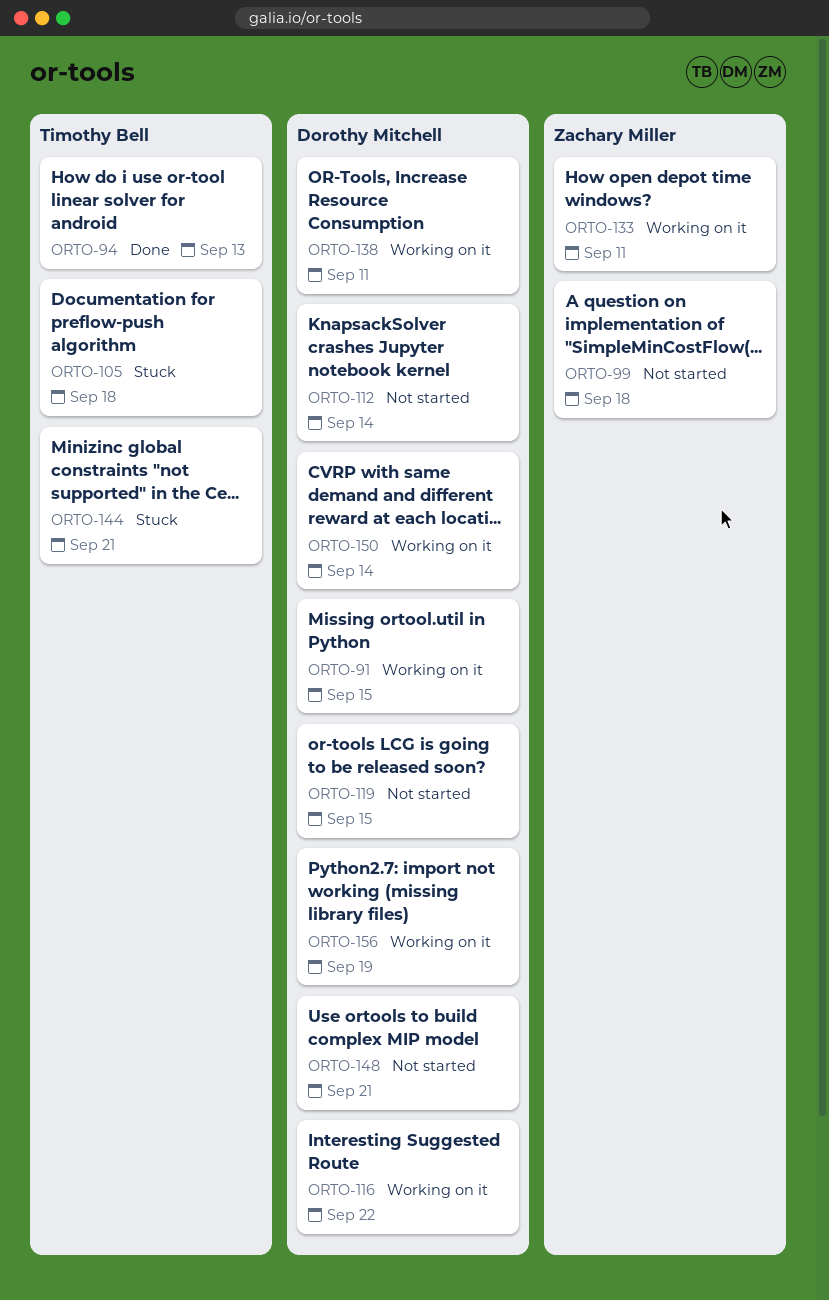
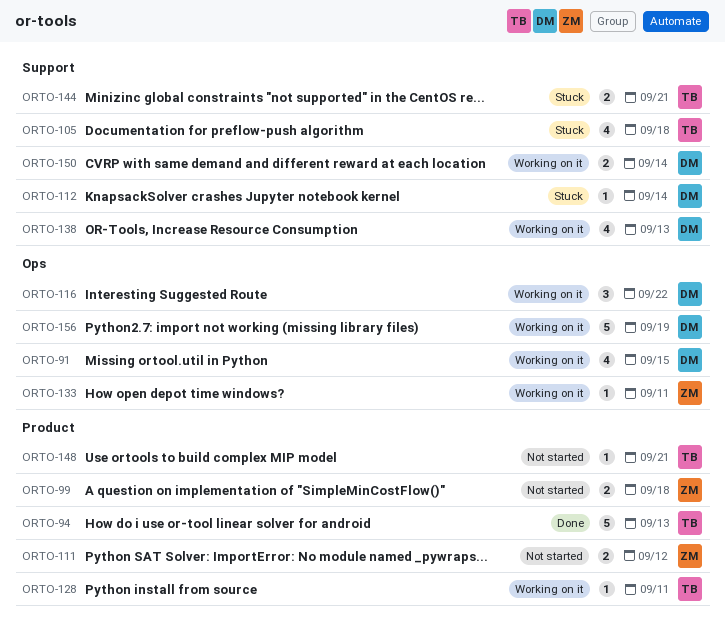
ORTO-111: none -> present
ORTO-112, status: Not started -> Stuck
ORTO-119: present -> none
ORTO-128: none -> present
ORTO-138, due: Sep 11 -> Sep 13
ORTO-148, owner: Dorothy Mitchell -> Timothy Bell

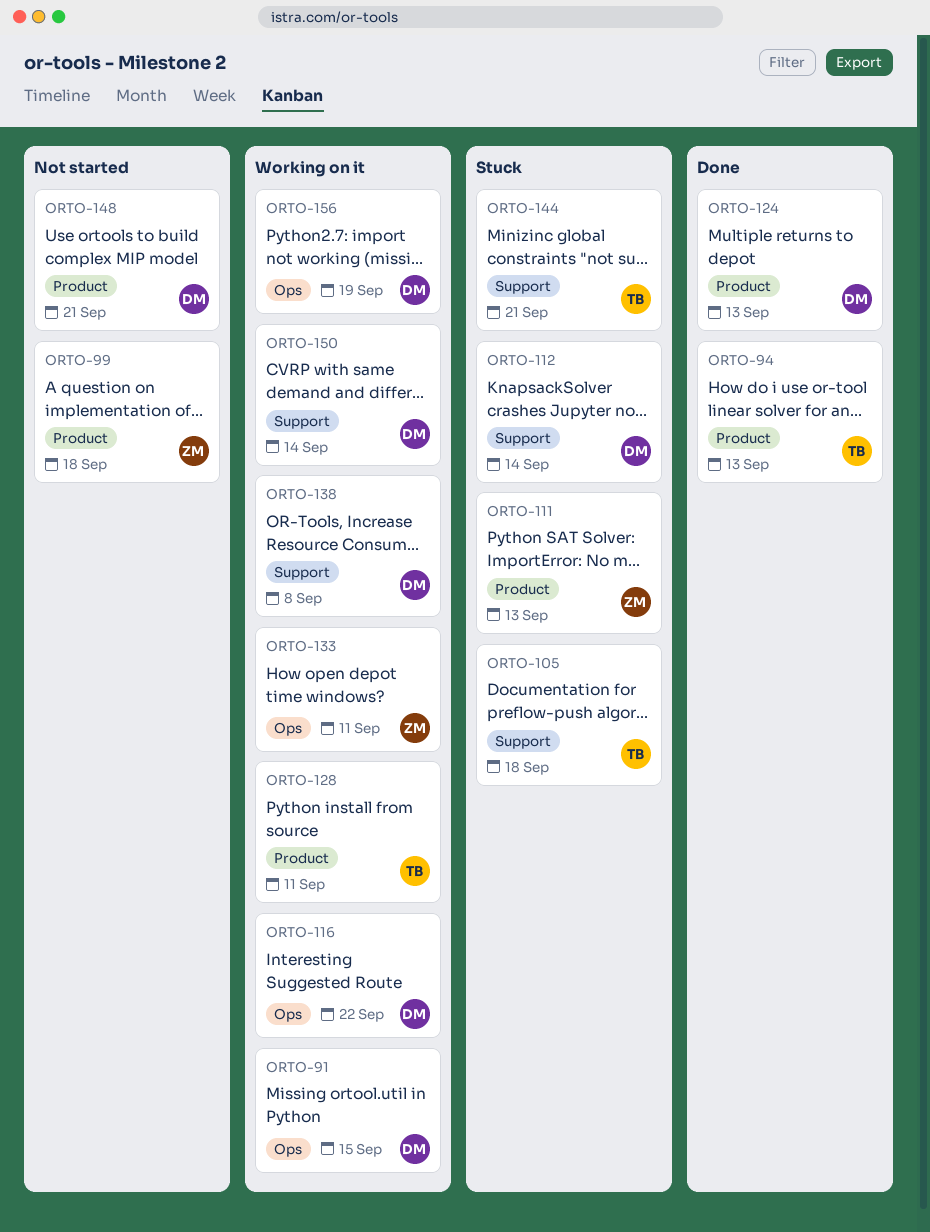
ORTO-111, status: Not started -> Stuck
ORTO-111, due: Sep 12 -> Sep 13
ORTO-124: none -> present
ORTO-138, due: Sep 13 -> Sep 8
ORTO-148, owner: TB -> DM

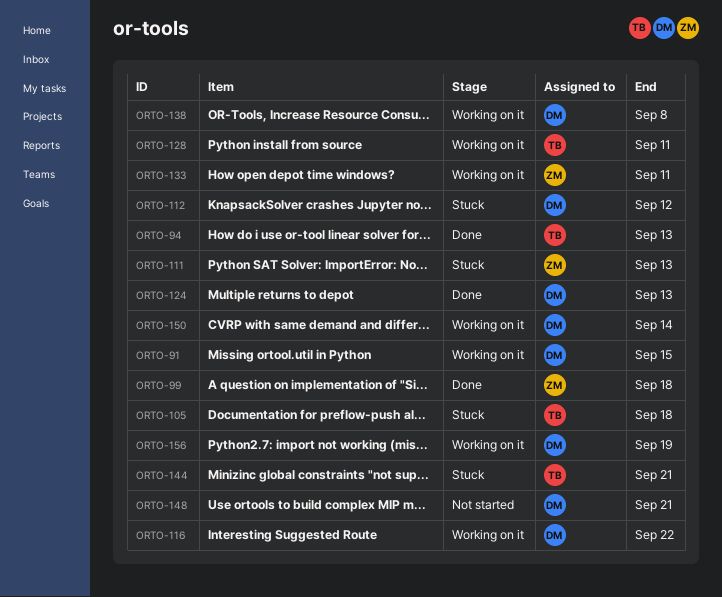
ORTO-99, status: Not started -> Done
ORTO-112, due: Sep 14 -> Sep 12

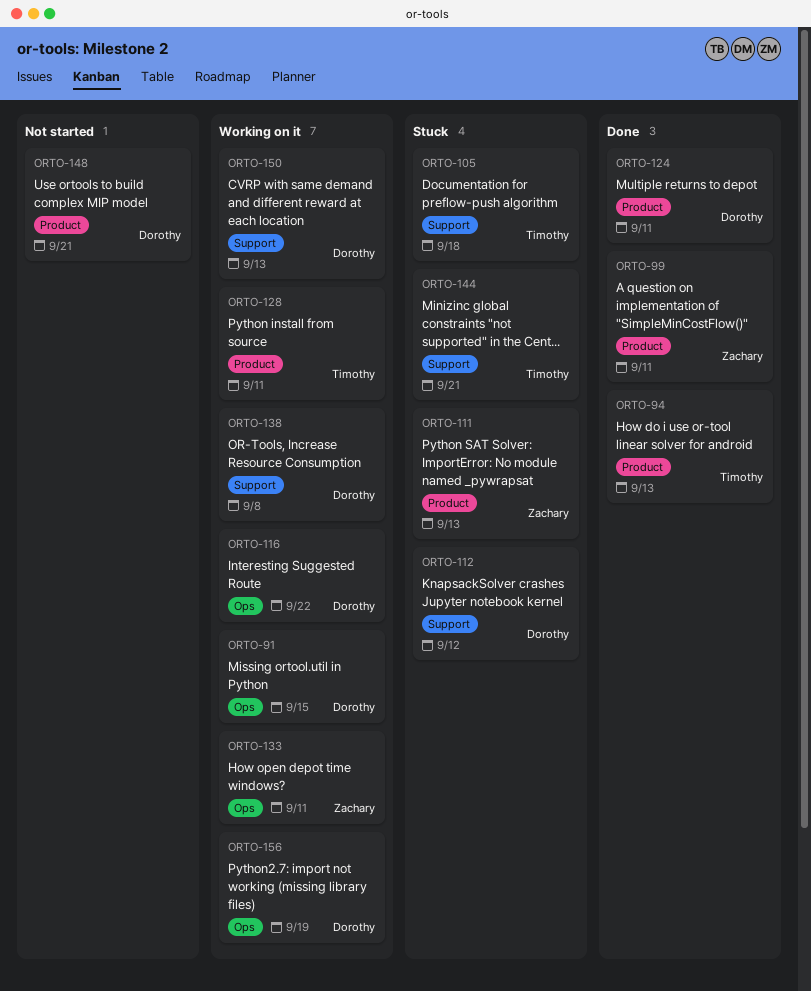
ORTO-99, due: Sep 18 -> Sep 11
ORTO-124, due: Sep 13 -> Sep 11
ORTO-150, due: Sep 14 -> Sep 13

